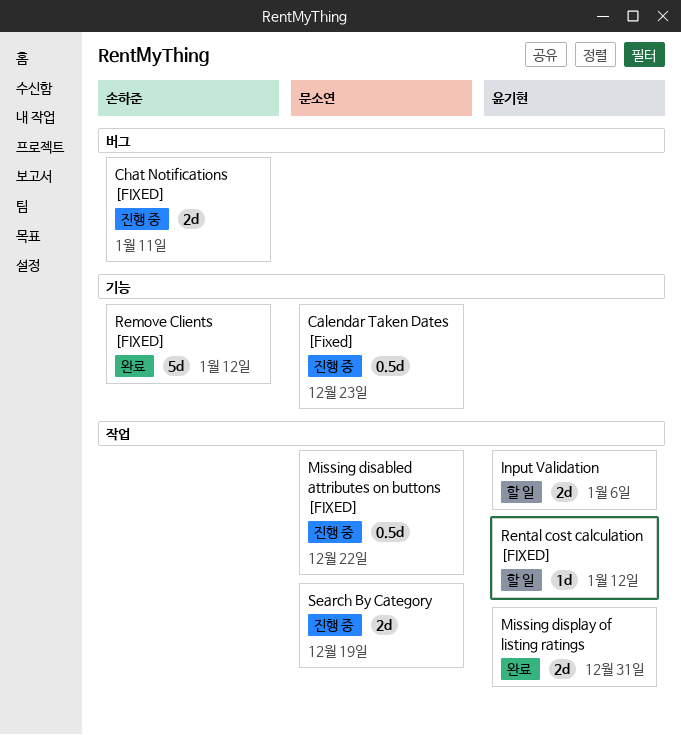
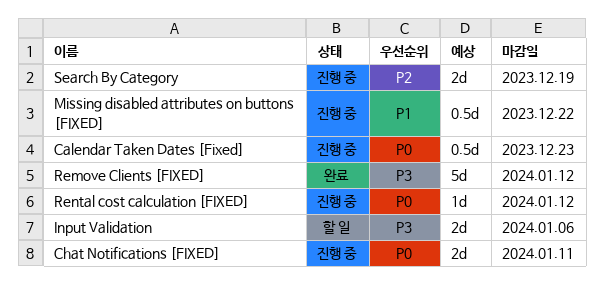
Missing display of listing ratings: present -> none
Rental cost calculation [FIXED], status: 할 일 -> 진행 중

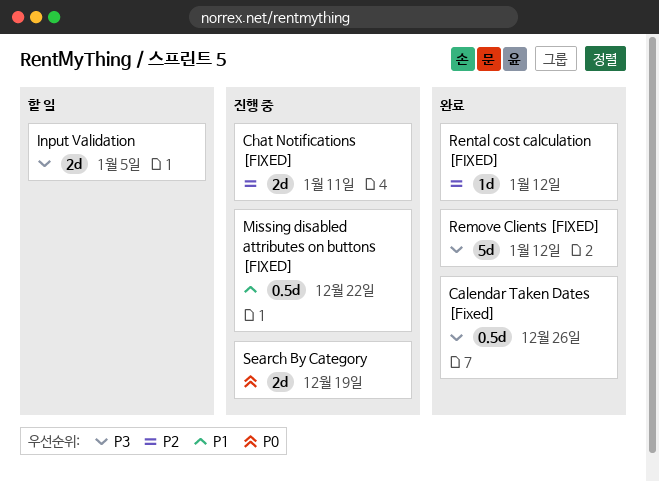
Calendar Taken Dates [Fixed], status: 진행 중 -> 완료
Calendar Taken Dates [Fixed], priority: P0 -> P3
Calendar Taken Dates [Fixed], due: Dec 23 -> Dec 26
Chat Notifications [FIXED], priority: P0 -> P2
Input Validation, due: Jan 6 -> Jan 5
Rental cost calculation [FIXED], status: 진행 중 -> 완료
Rental cost calculation [FIXED], priority: P0 -> P2
Search By Category, priority: P2 -> P0

